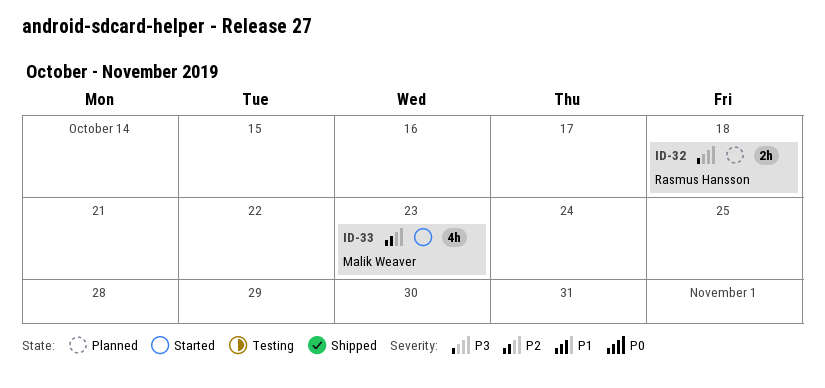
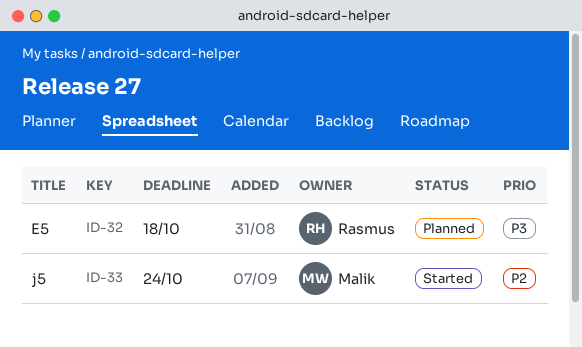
ID-33, due: Oct 23 -> Oct 24

